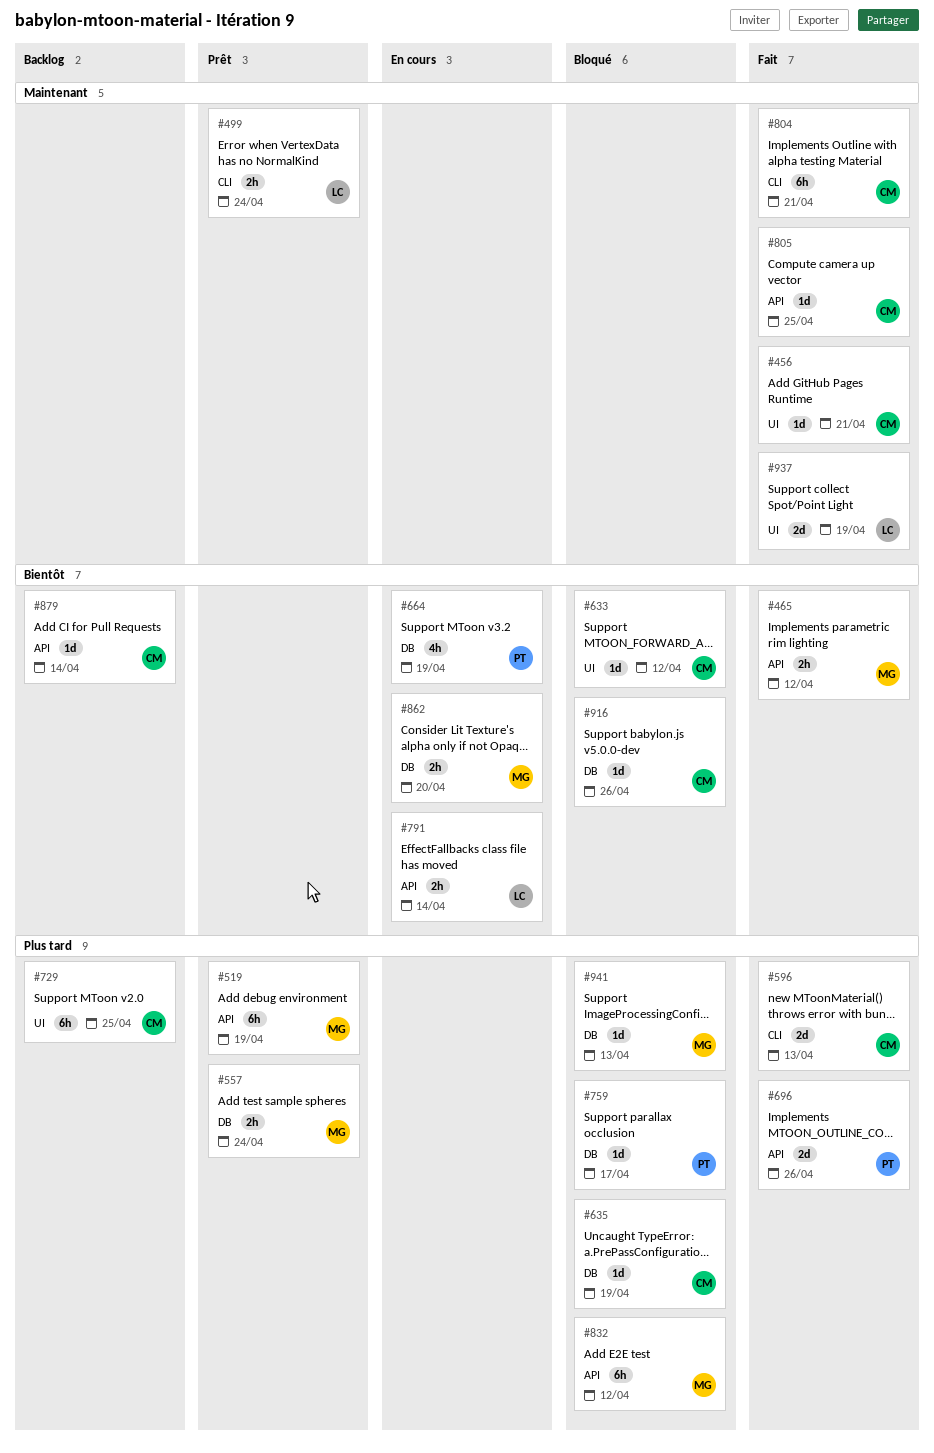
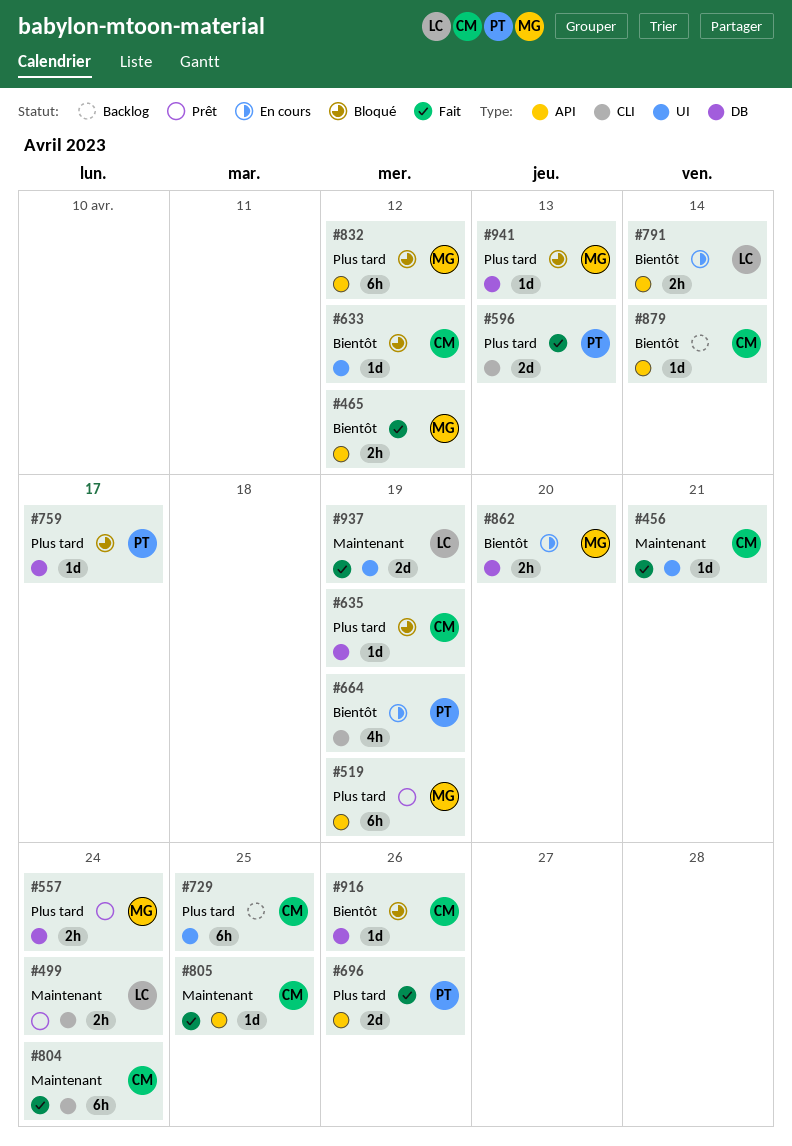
#596, owner: CM -> PT
#664, label: DB -> CLI
#804, due: Apr 21 -> Apr 24

